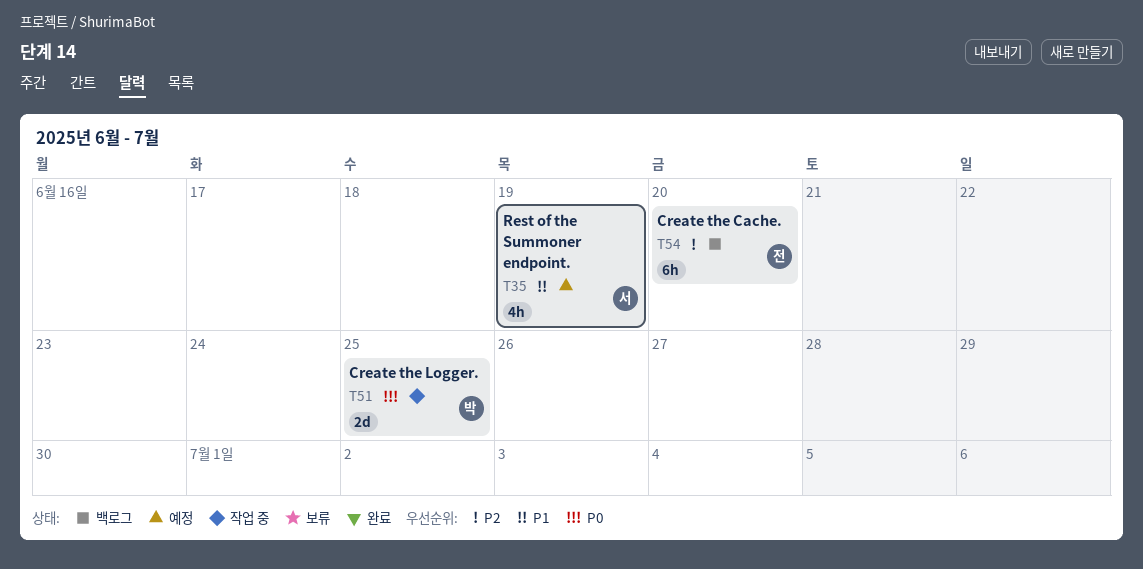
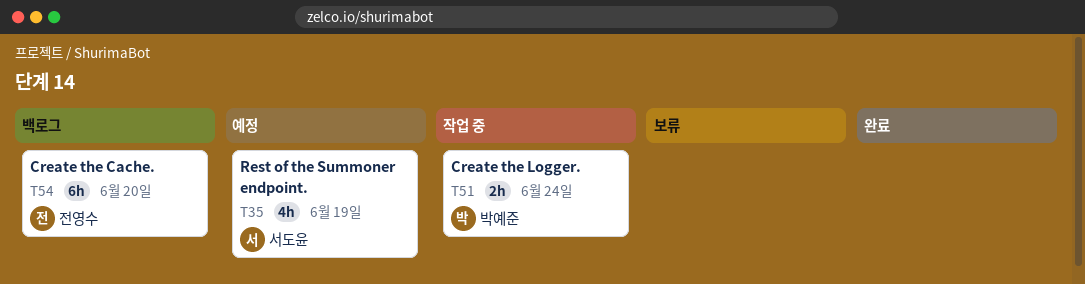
T51, estimate: 2d -> 2h
T51, due: Jun 25 -> Jun 24

